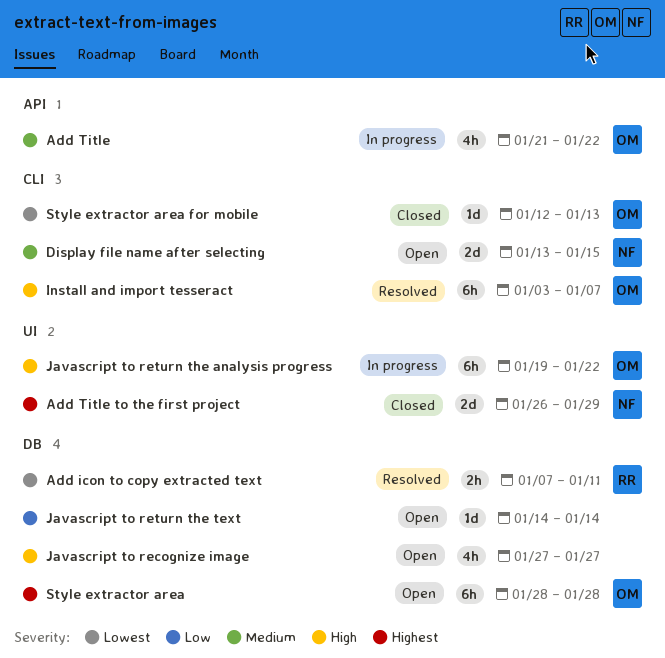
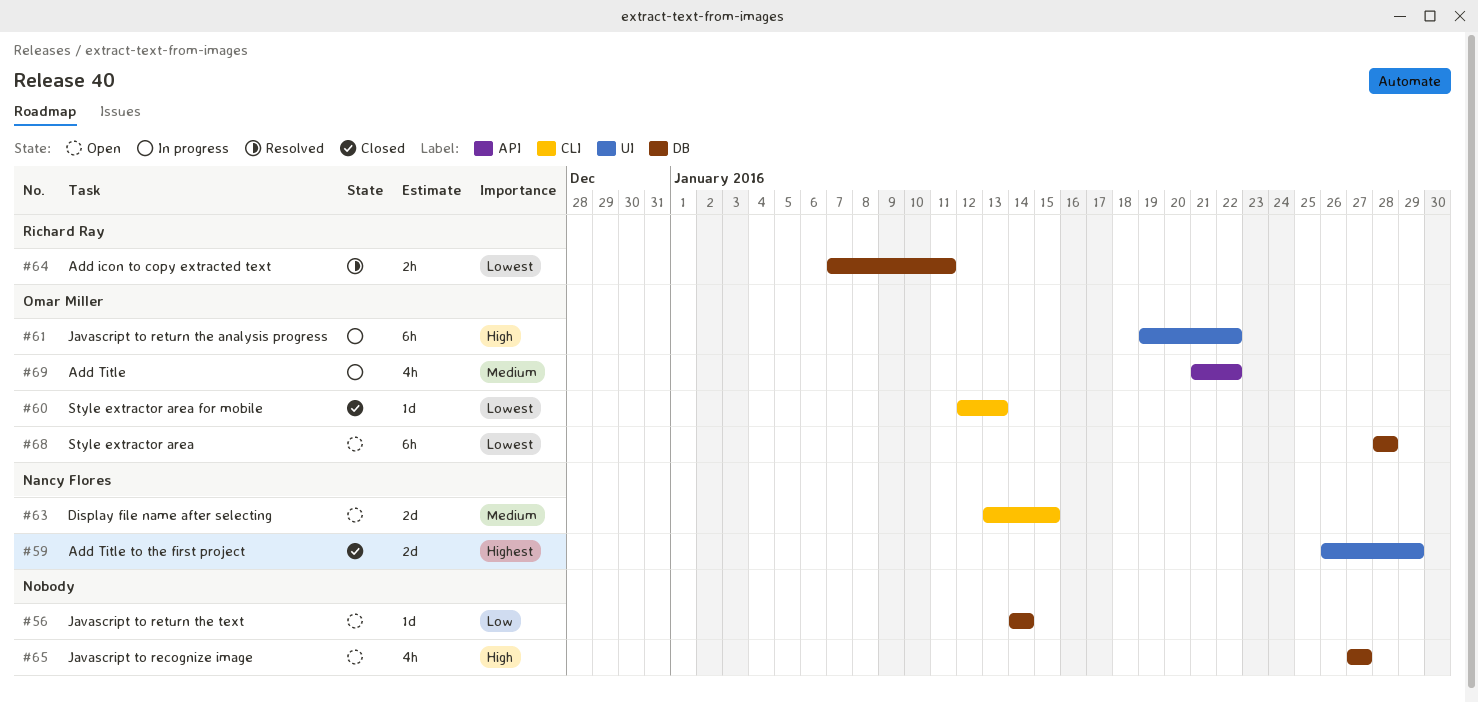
Install and import tesseract: present -> none
Style extractor area, priority: Highest -> Lowest

